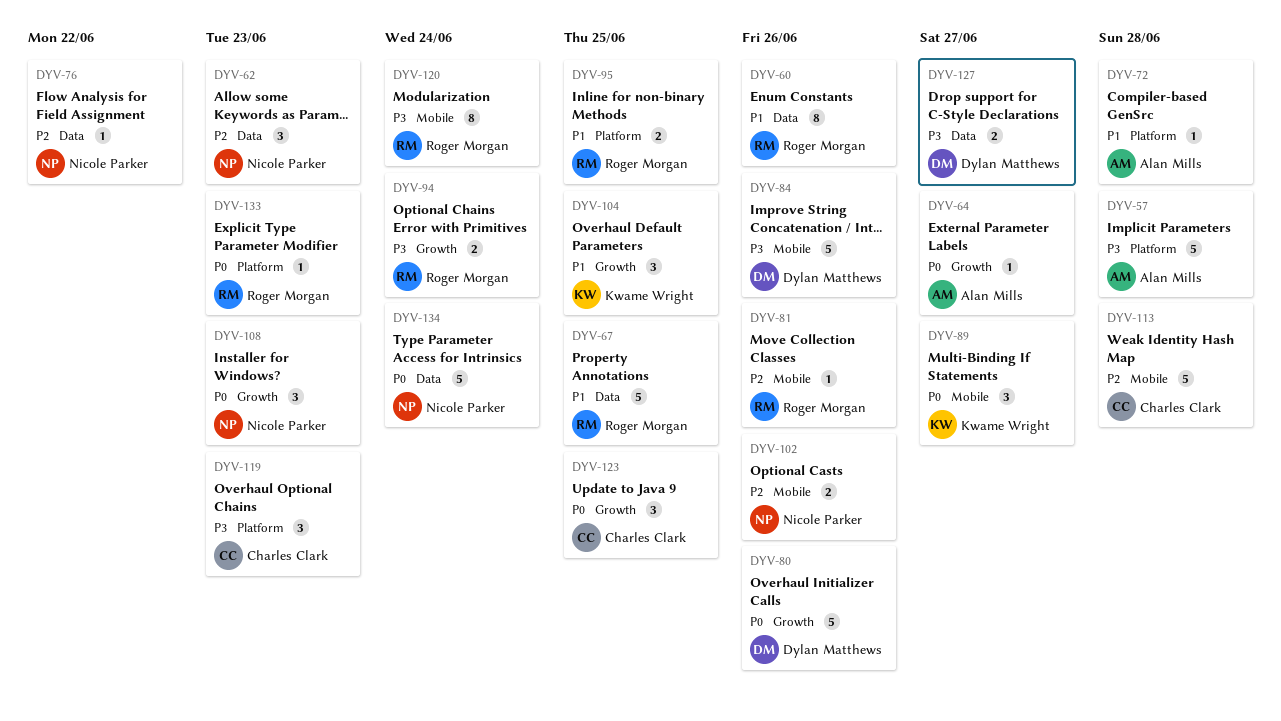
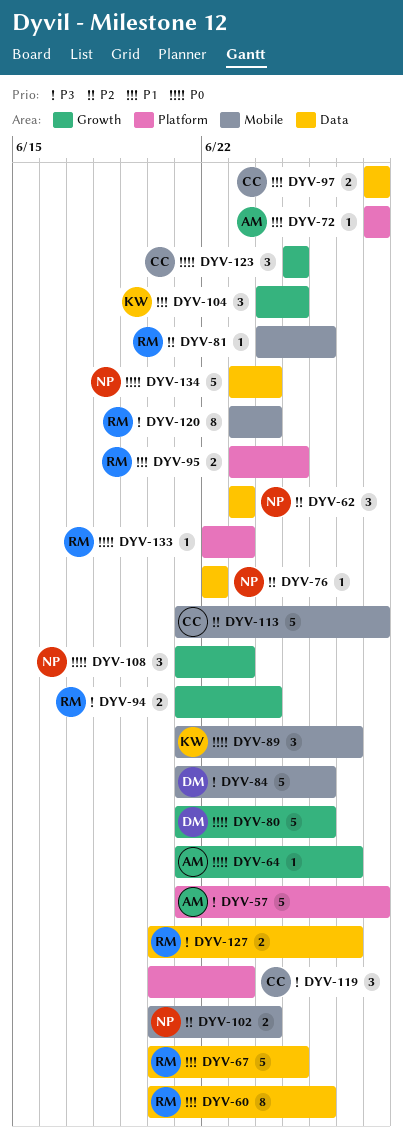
DYV-97: none -> present
DYV-102, due: Jun 26 -> Jun 24
DYV-127, owner: Dylan Matthews -> Roger Morgan

